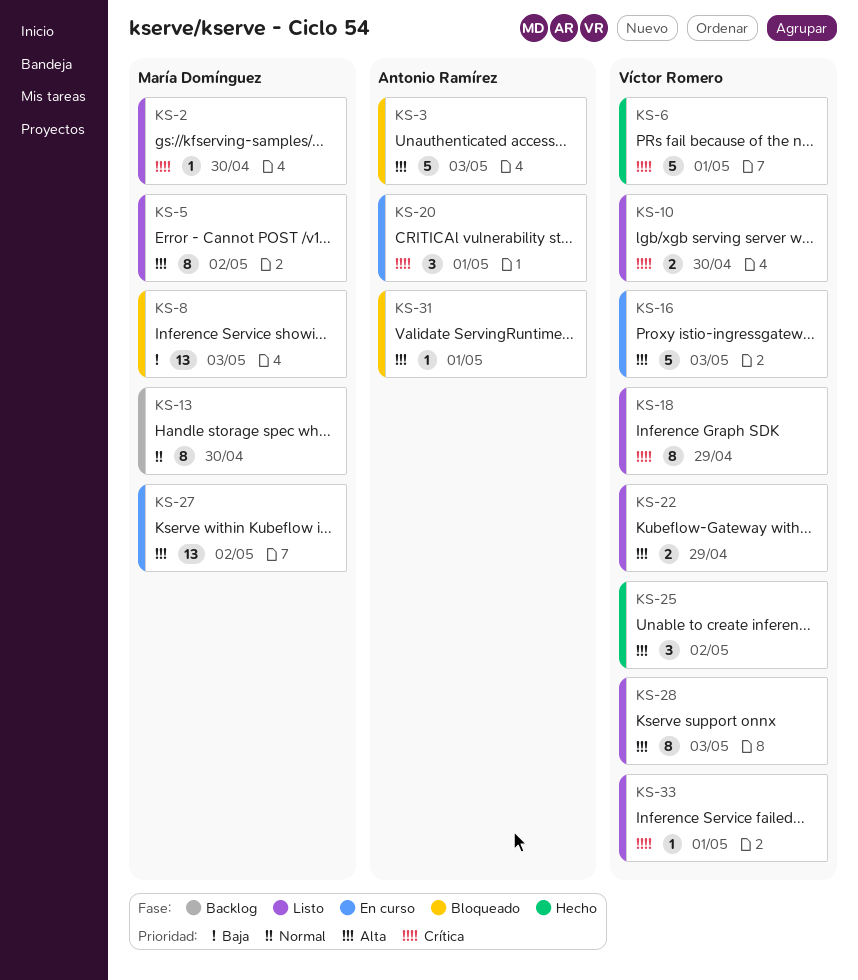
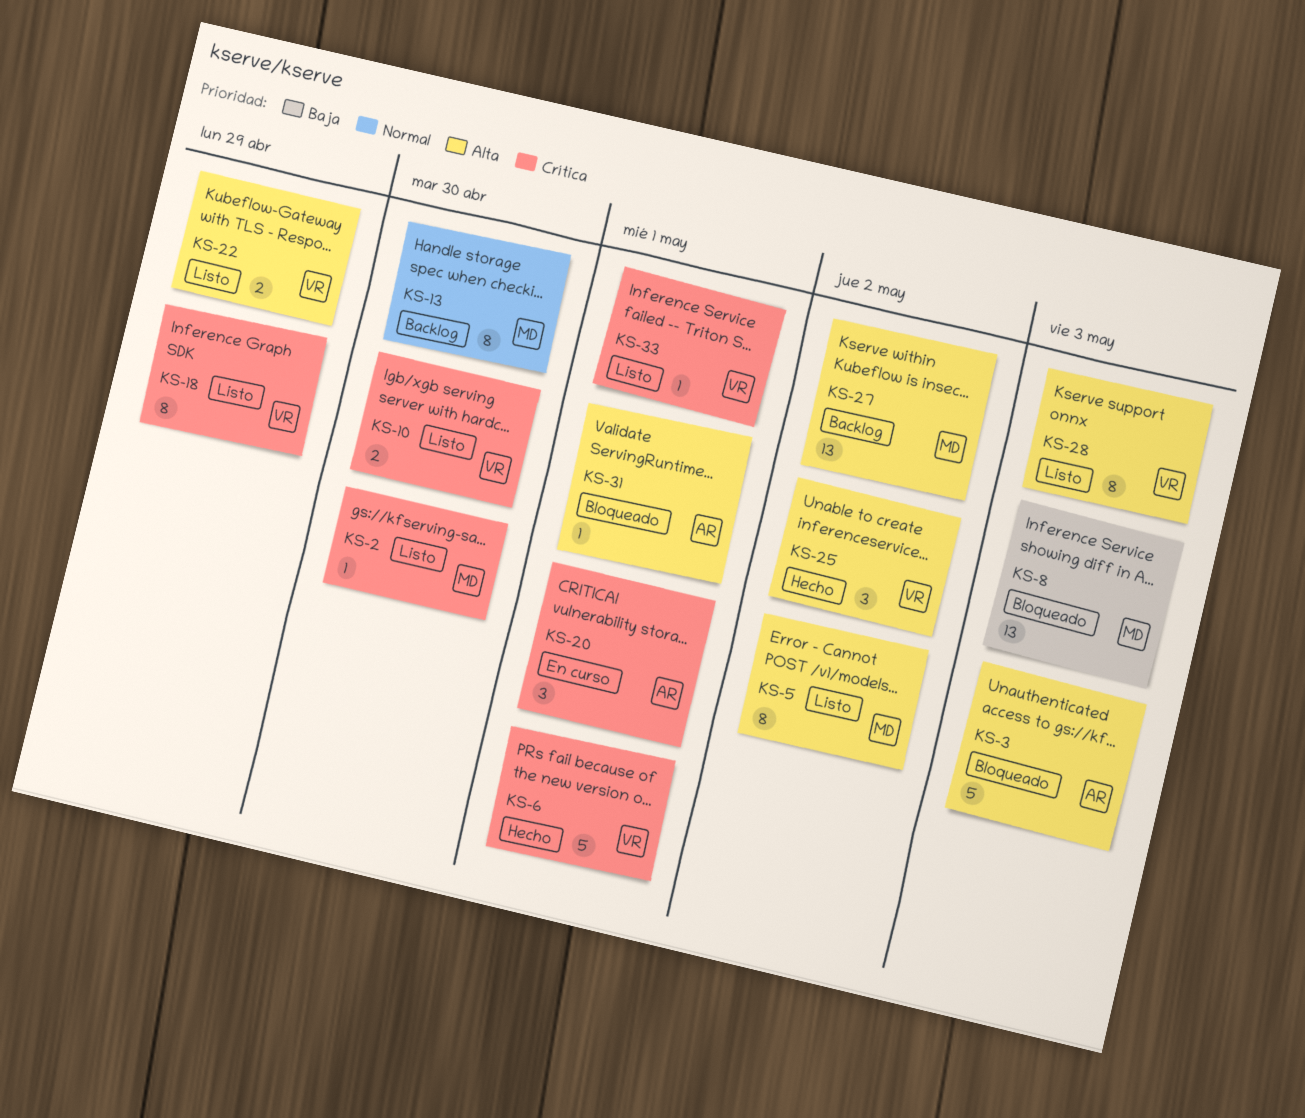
KS-16: present -> none
KS-27, status: En curso -> Backlog

